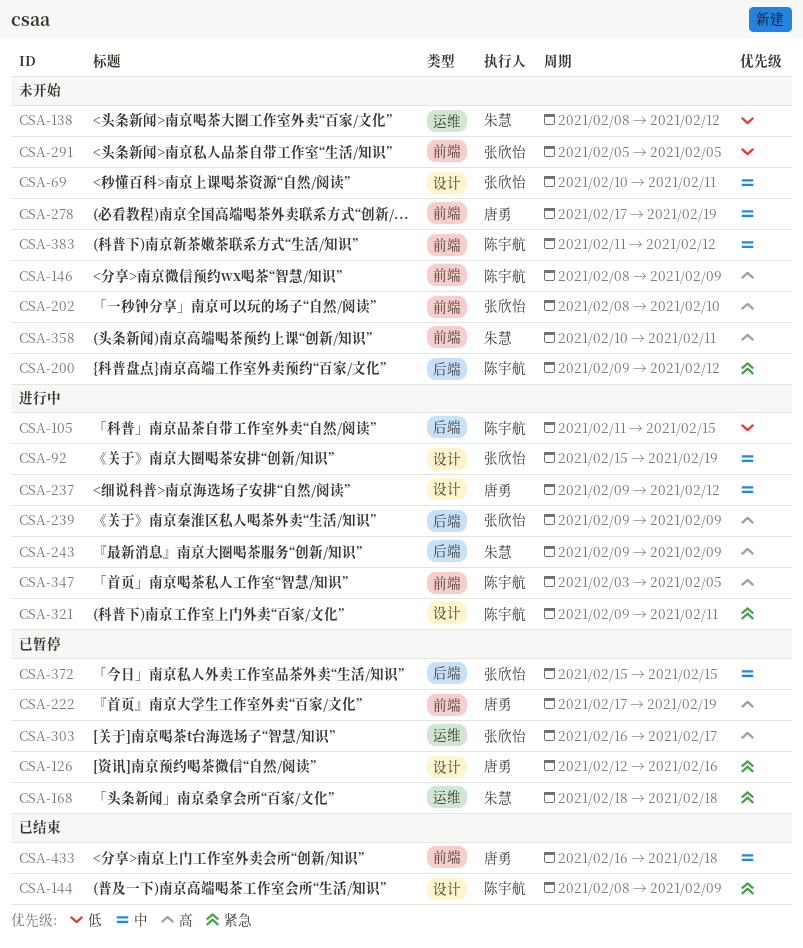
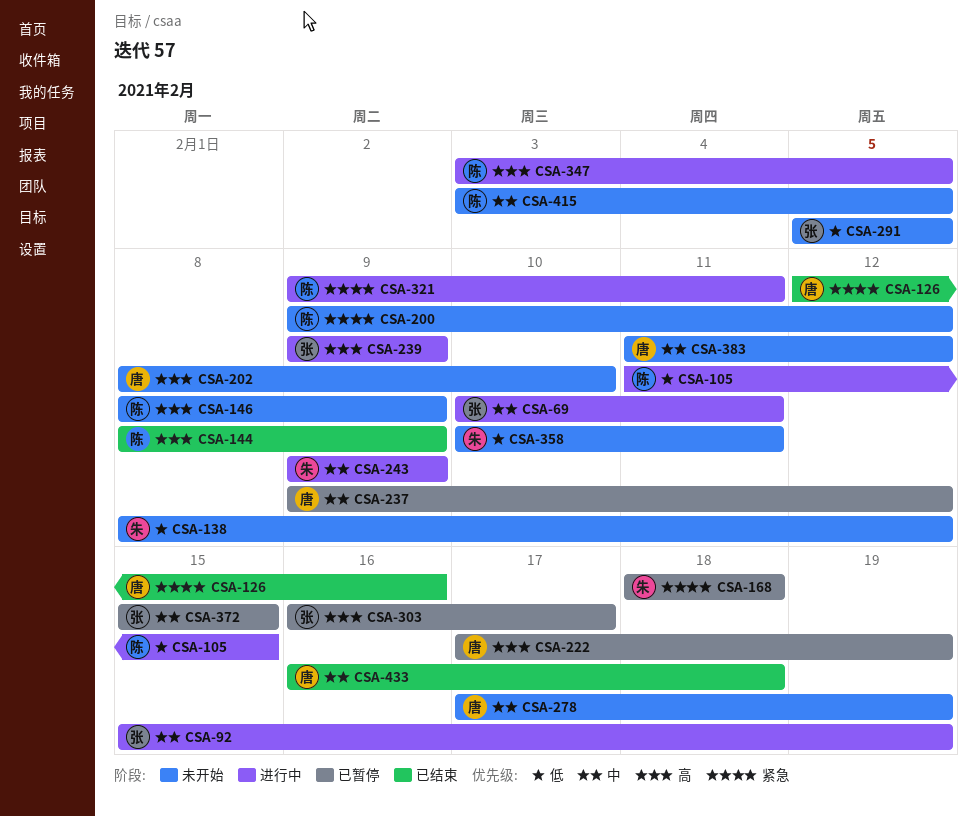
CSA-69, status: 未开始 -> 进行中
CSA-126, status: 已暂停 -> 已结束
CSA-144, priority: 紧急 -> 高
CSA-202, owner: 张欣怡 -> 唐勇
CSA-237, status: 进行中 -> 已暂停
CSA-243, priority: 高 -> 中
CSA-358, priority: 高 -> 低
CSA-383, owner: 陈宇航 -> 唐勇
CSA-415: none -> present

